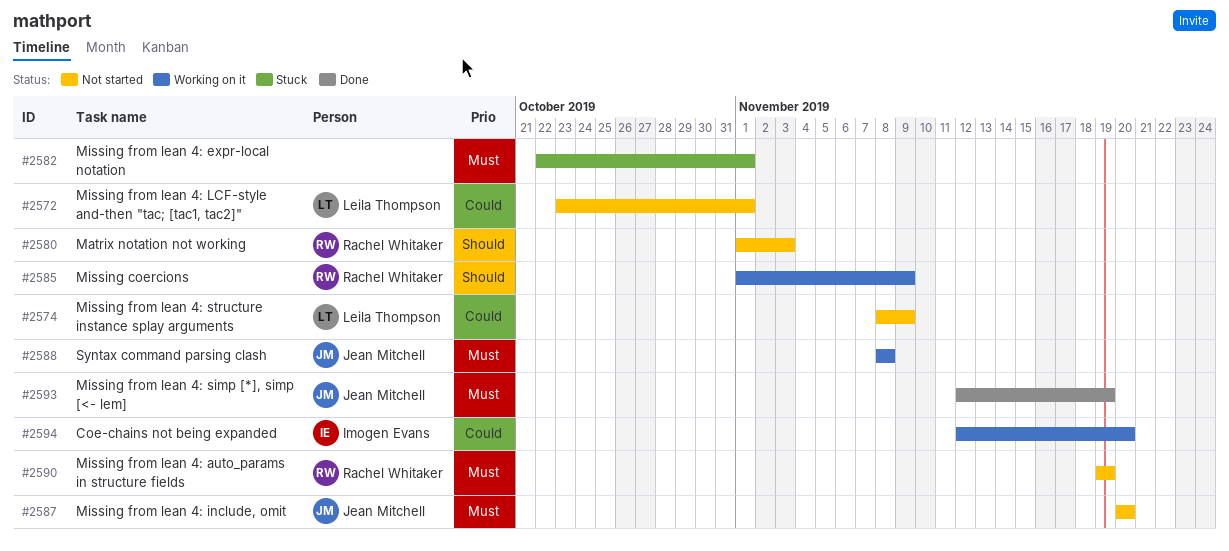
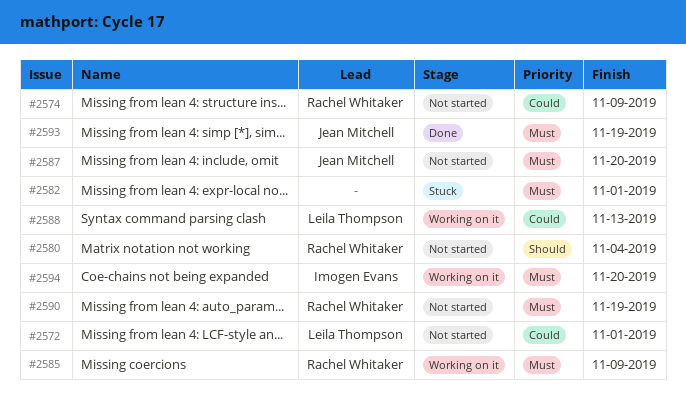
#2574, owner: Leila Thompson -> Rachel Whitaker
#2580, due: Nov 3 -> Nov 4
#2585, priority: Should -> Must
#2588, owner: Jean Mitchell -> Leila Thompson
#2588, priority: Must -> Could
#2588, due: Nov 8 -> Nov 13
#2594, priority: Could -> Must

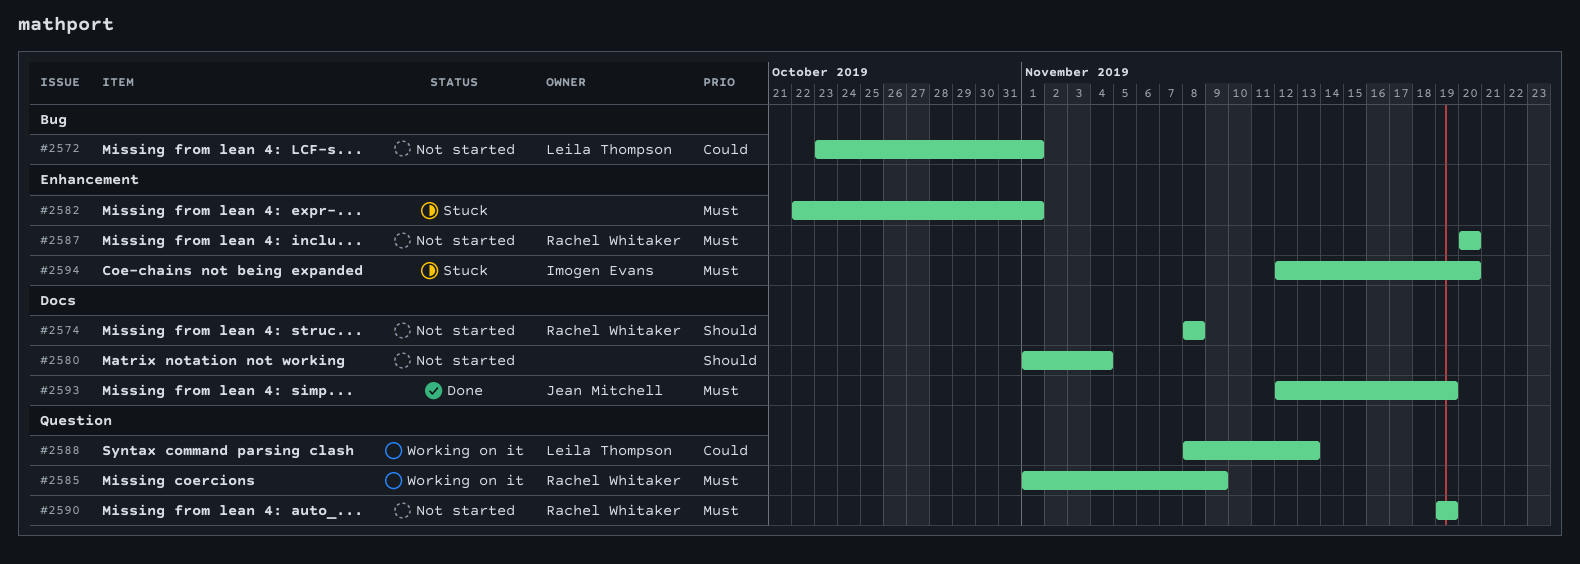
#2574, priority: Could -> Should
#2574, due: Nov 9 -> Nov 8
#2580, owner: Rachel Whitaker -> none
#2587, owner: Jean Mitchell -> Rachel Whitaker
#2594, status: Working on it -> Stuck

